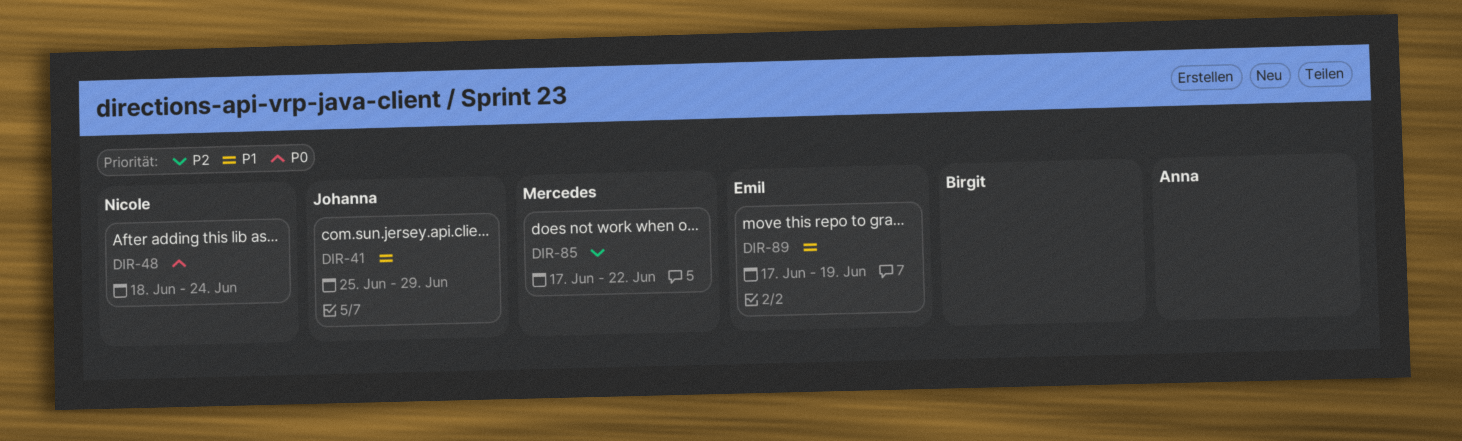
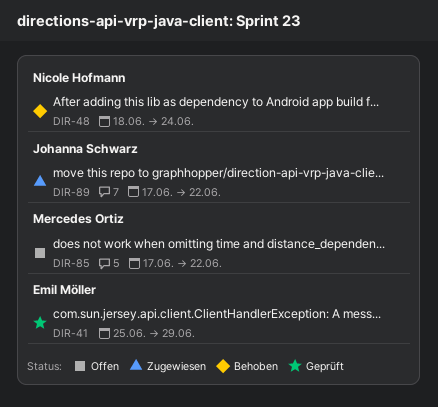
DIR-41, owner: Johanna Schwarz -> Emil Möller
DIR-89, owner: Emil Möller -> Johanna Schwarz
DIR-89, due: Jun 19 -> Jun 22

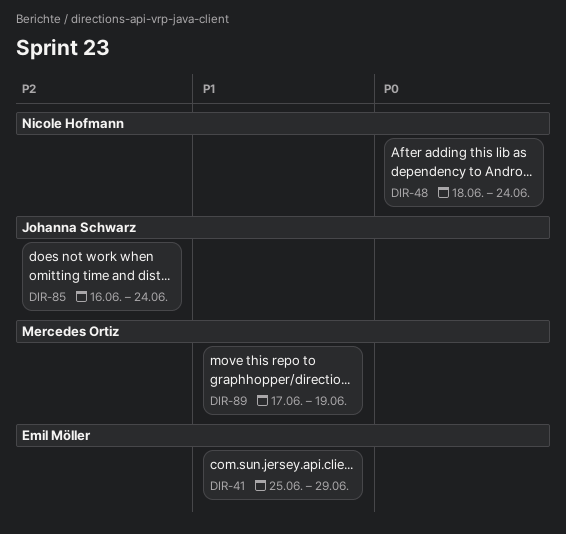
DIR-85, owner: Mercedes Ortiz -> Johanna Schwarz
DIR-85, start: Jun 17 -> Jun 16
DIR-85, due: Jun 22 -> Jun 24
DIR-89, owner: Johanna Schwarz -> Mercedes Ortiz
DIR-89, due: Jun 22 -> Jun 19

